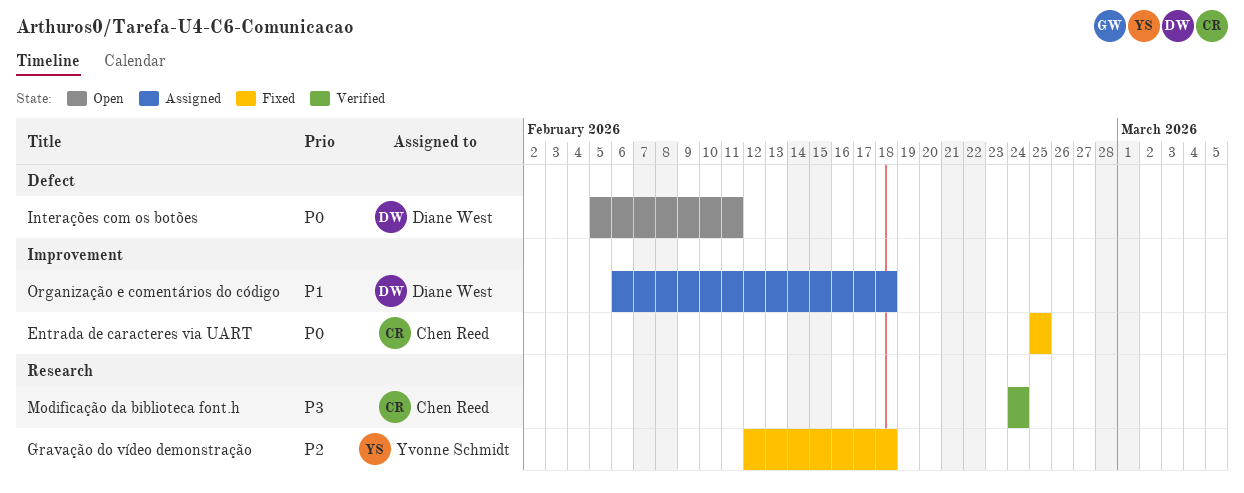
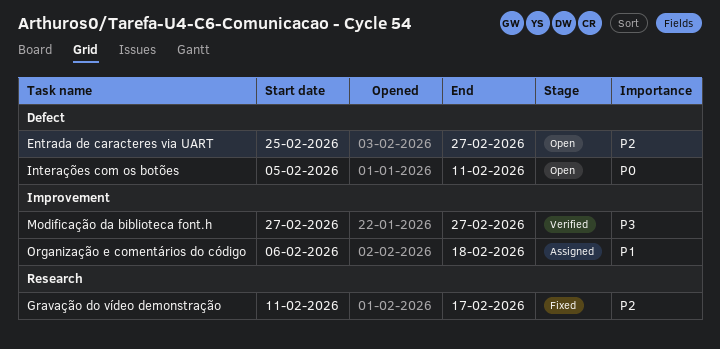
Entrada de caracteres via UART, status: Fixed -> Open
Entrada de caracteres via UART, priority: P0 -> P2
Entrada de caracteres via UART, label: Improvement -> Defect
Entrada de caracteres via UART, due: Feb 25 -> Feb 27
Gravação do vídeo demonstração, start: Feb 12 -> Feb 11
Gravação do vídeo demonstração, due: Feb 18 -> Feb 17
Modificação da biblioteca font.h, label: Research -> Improvement
Modificação da biblioteca font.h, start: Feb 24 -> Feb 27
Modificação da biblioteca font.h, due: Feb 24 -> Feb 27

